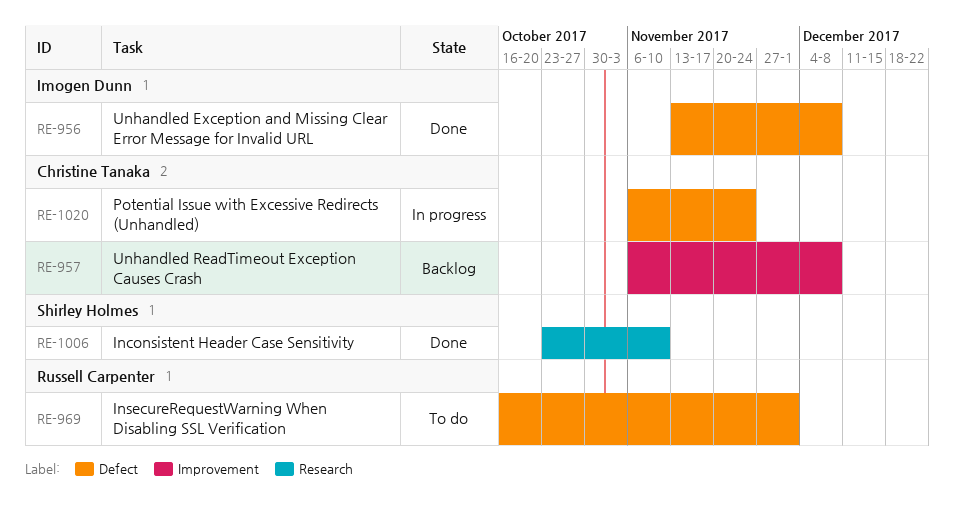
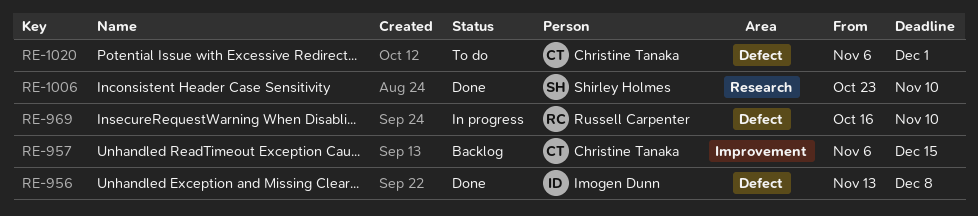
RE-957, due: Dec 8 -> Dec 15
RE-969, status: To do -> In progress
RE-969, due: Dec 1 -> Nov 10
RE-1020, status: In progress -> To do
RE-1020, due: Nov 24 -> Dec 1

